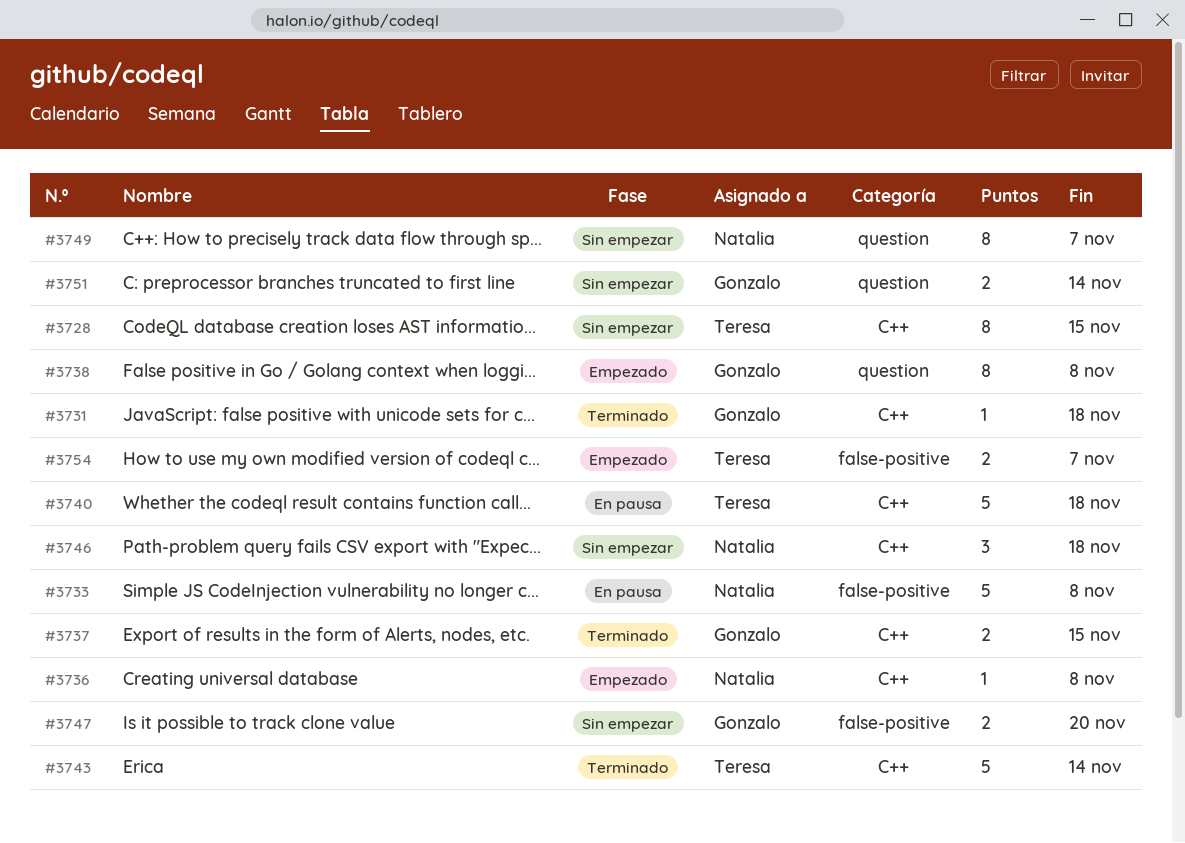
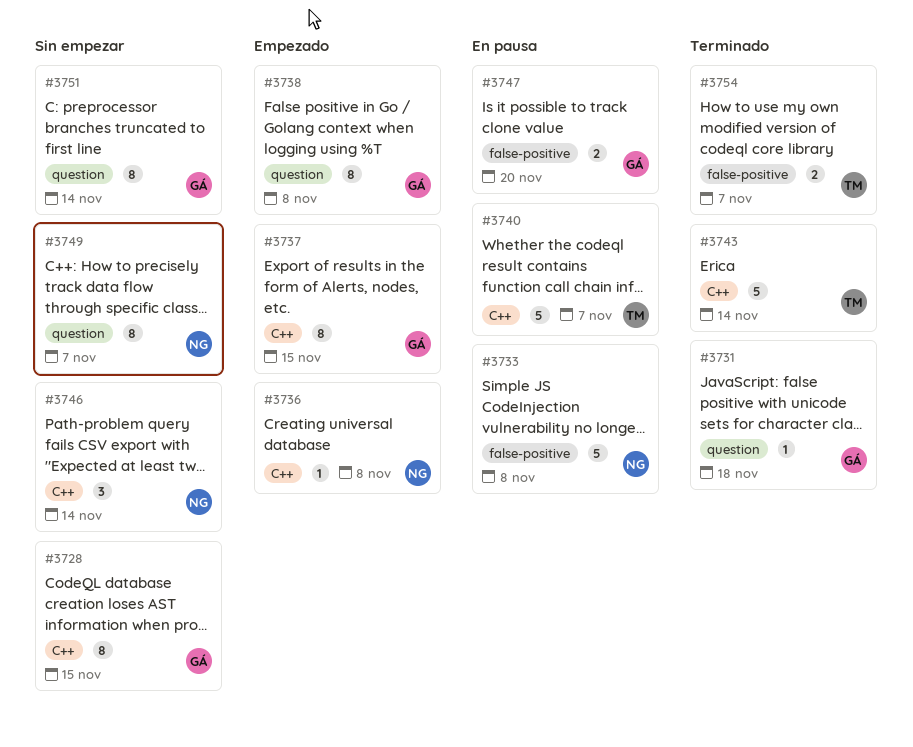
#3728, owner: Teresa -> Gonzalo
#3731, label: C++ -> question
#3737, status: Terminado -> Empezado
#3737, estimate: 2 -> 8
#3740, due: Nov 18 -> Nov 7
#3746, due: Nov 18 -> Nov 14
#3747, status: Sin empezar -> En pausa
#3751, estimate: 2 -> 8
#3754, status: Empezado -> Terminado

